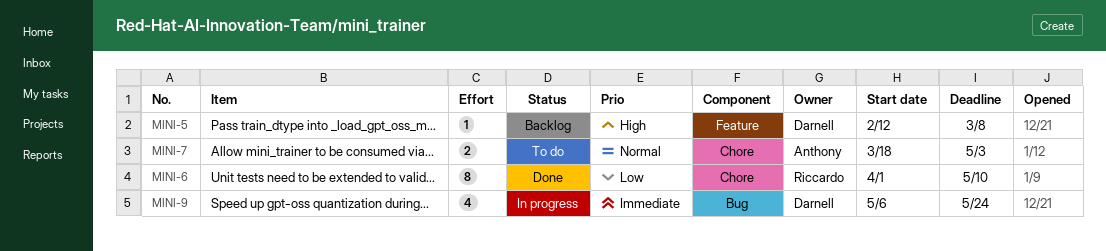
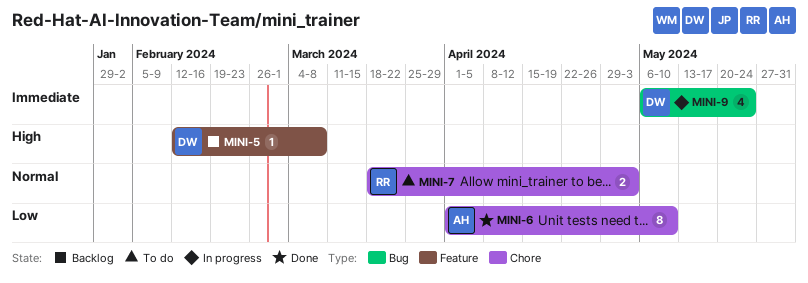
MINI-6, owner: Riccardo -> Anthony
MINI-7, owner: Anthony -> Riccardo

